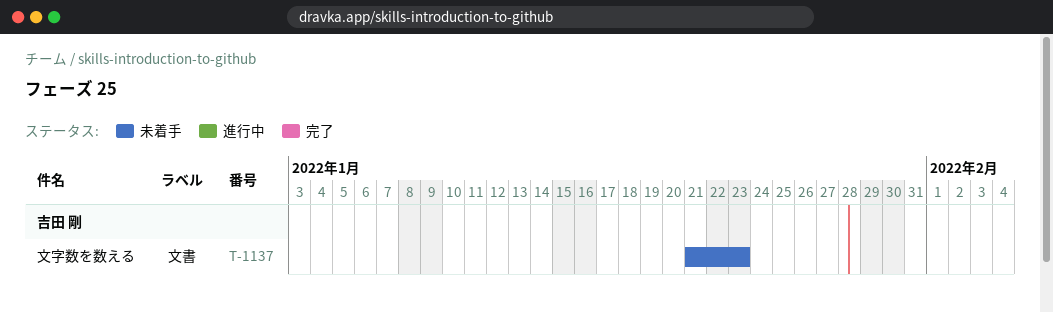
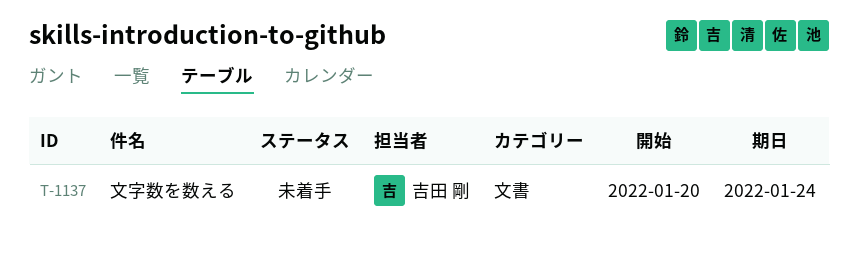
T-1137, start: Jan 21 -> Jan 20
T-1137, due: Jan 23 -> Jan 24

